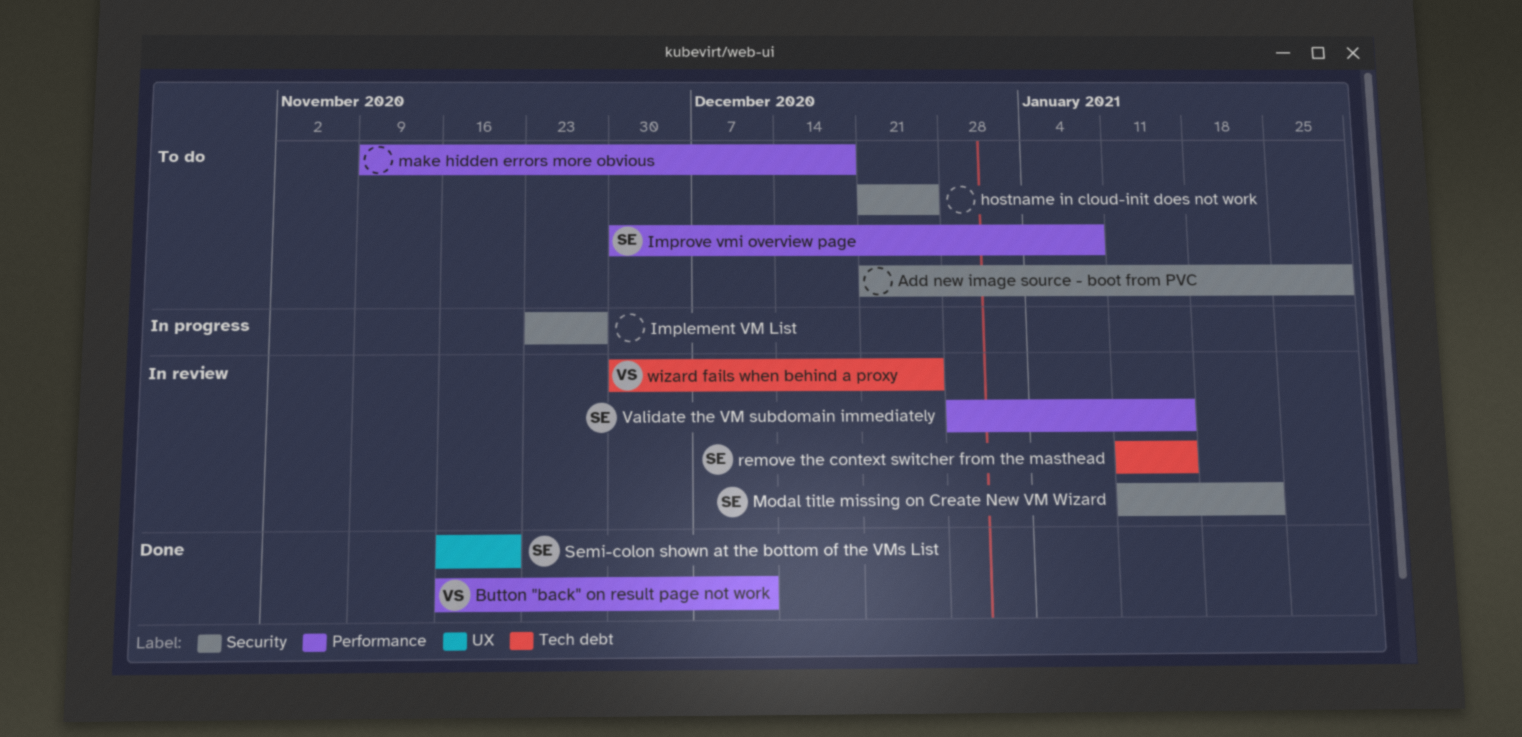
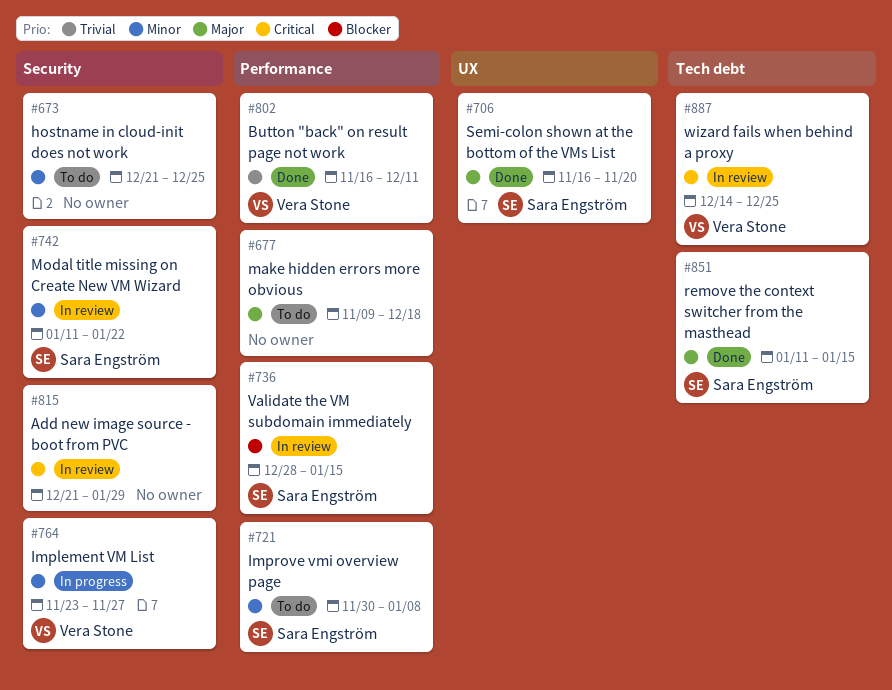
Add new image source - boot from PVC, status: To do -> In review
Implement VM List, owner: none -> Vera Stone
remove the context switcher from the masthead, status: In review -> Done
wizard fails when behind a proxy, start: Nov 30 -> Dec 14

